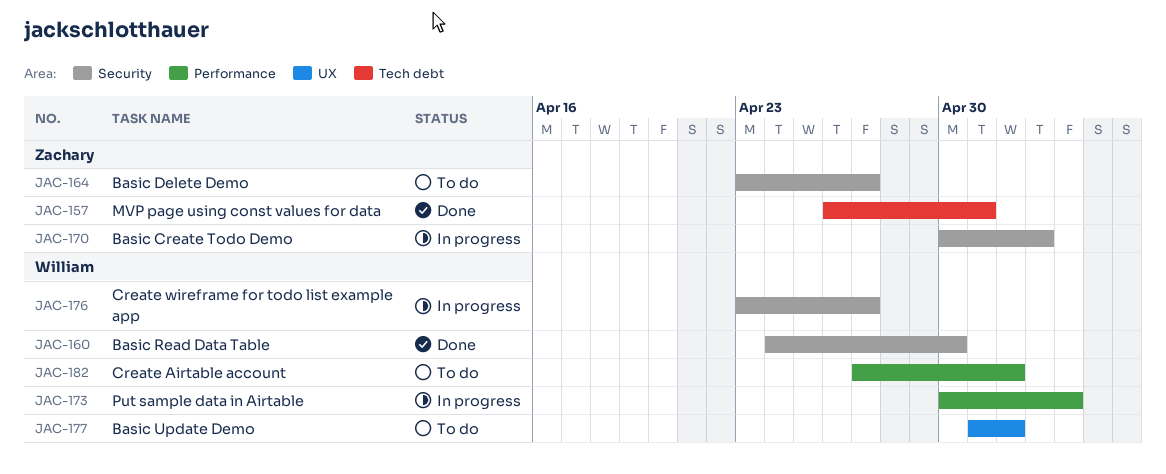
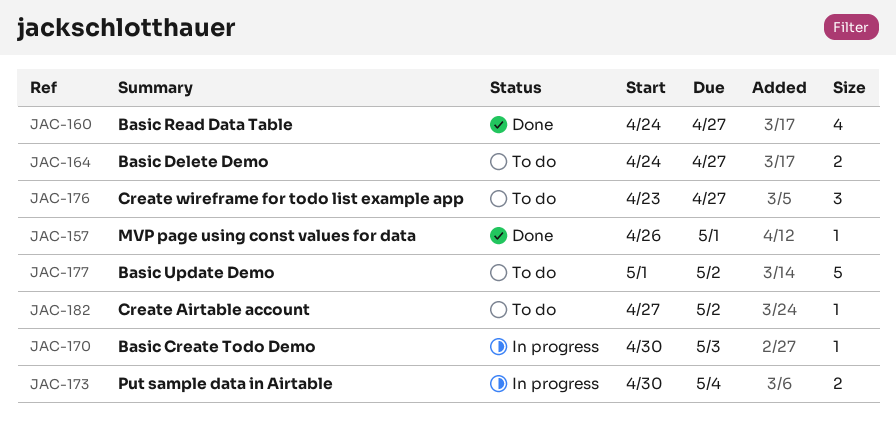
JAC-160, due: Apr 30 -> Apr 27
JAC-164, start: Apr 23 -> Apr 24
JAC-176, status: In progress -> To do

